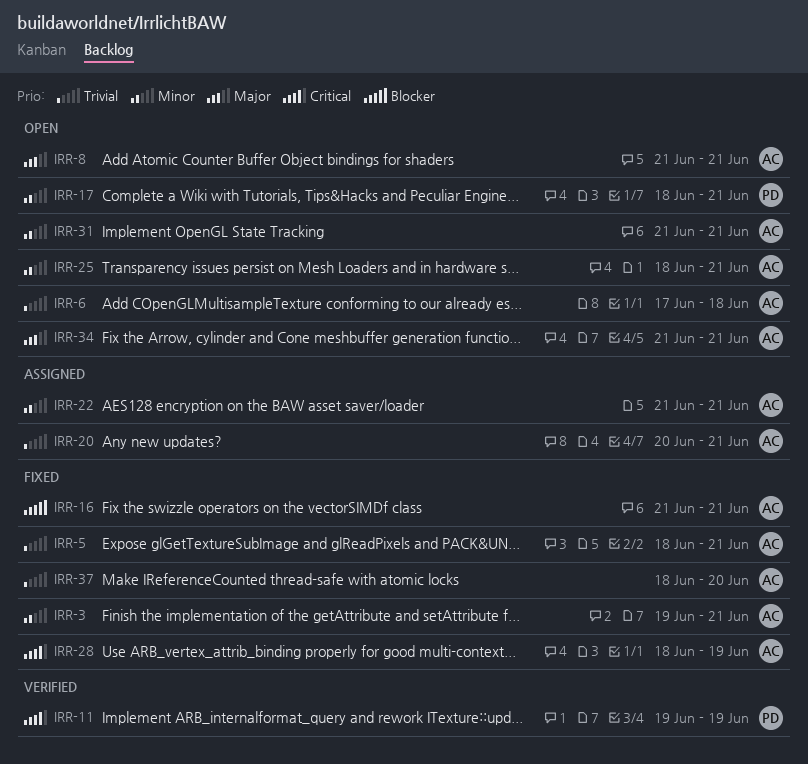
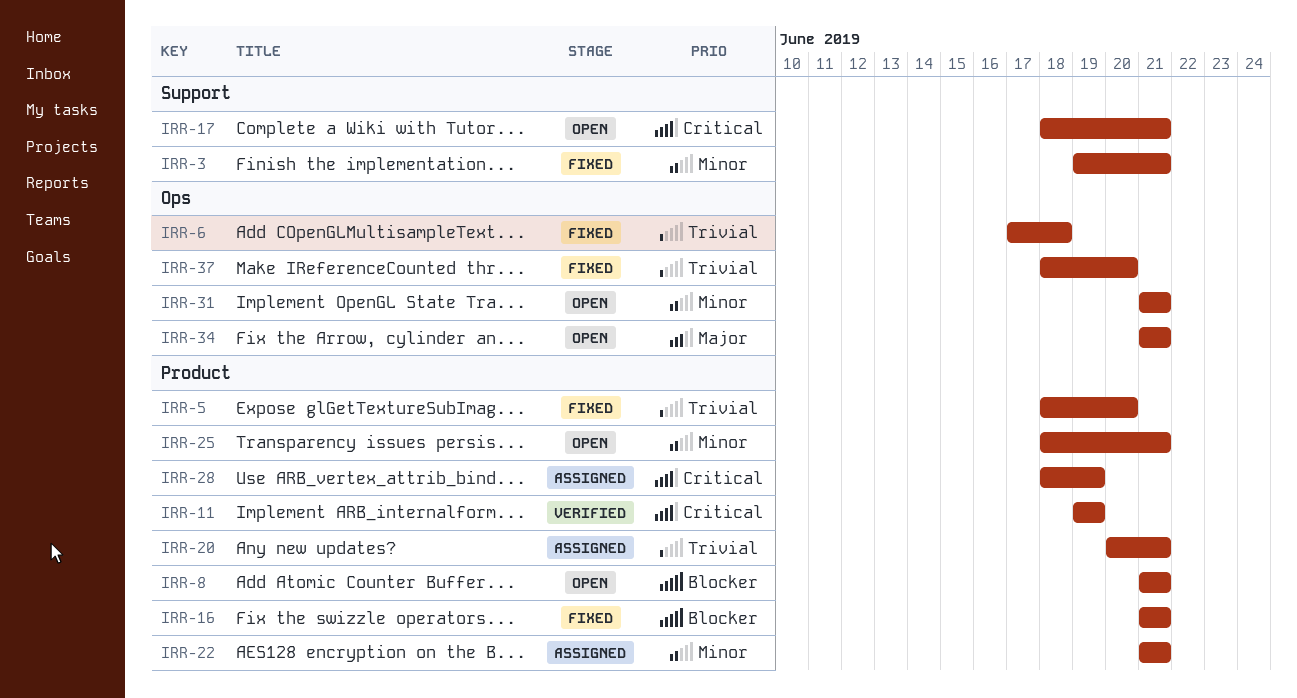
IRR-5, due: Jun 21 -> Jun 20
IRR-6, status: Open -> Fixed
IRR-8, priority: Major -> Blocker
IRR-17, priority: Minor -> Critical
IRR-28, status: Fixed -> Assigned

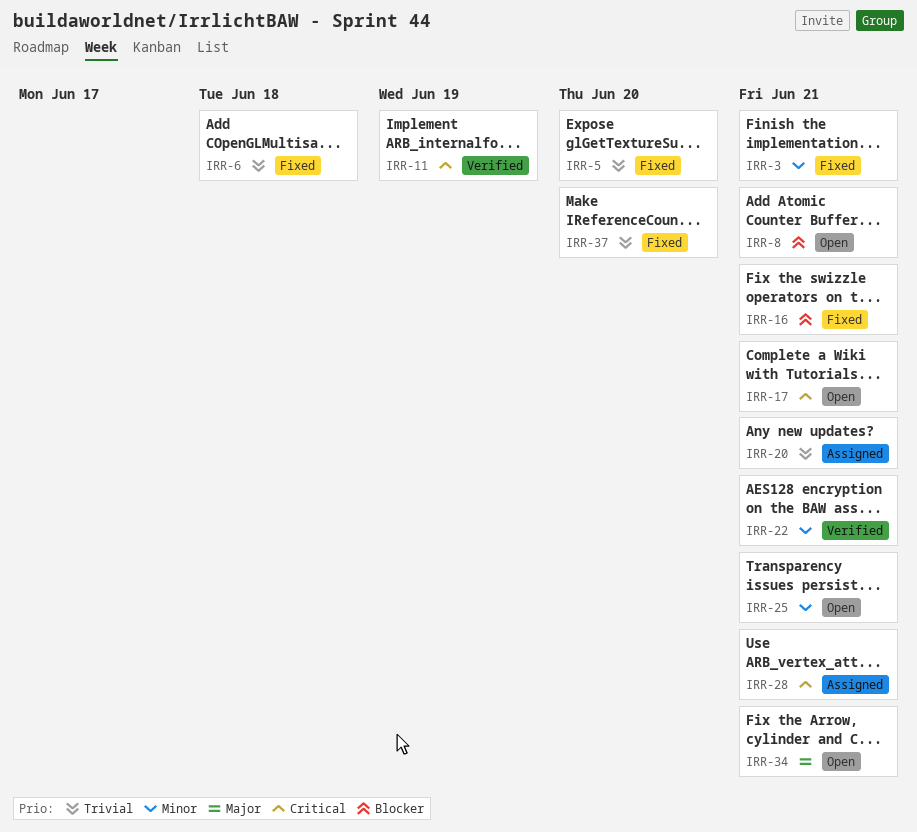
IRR-22, status: Assigned -> Verified
IRR-28, due: Jun 19 -> Jun 21
IRR-31: present -> none

